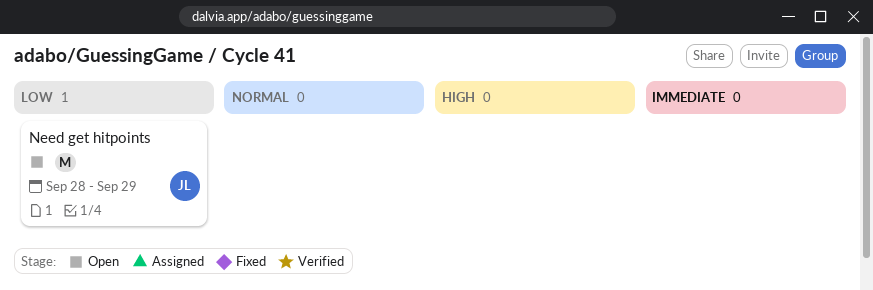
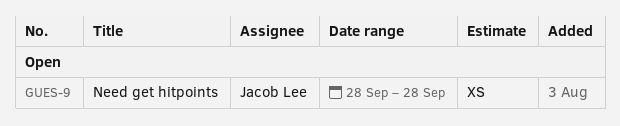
Need get hitpoints, estimate: M -> XS
Need get hitpoints, due: Sep 29 -> Sep 28

